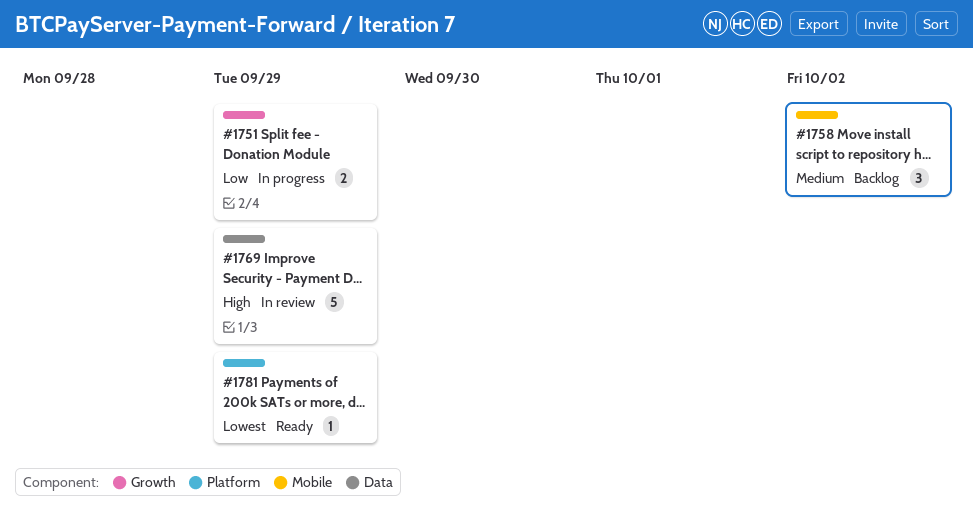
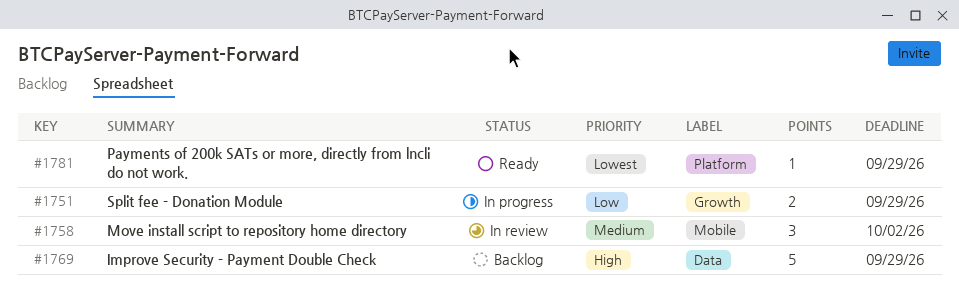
#1758, status: Backlog -> In review
#1769, status: In review -> Backlog

